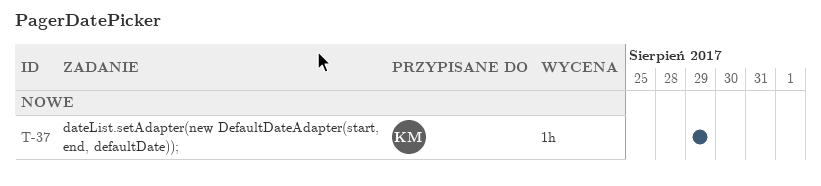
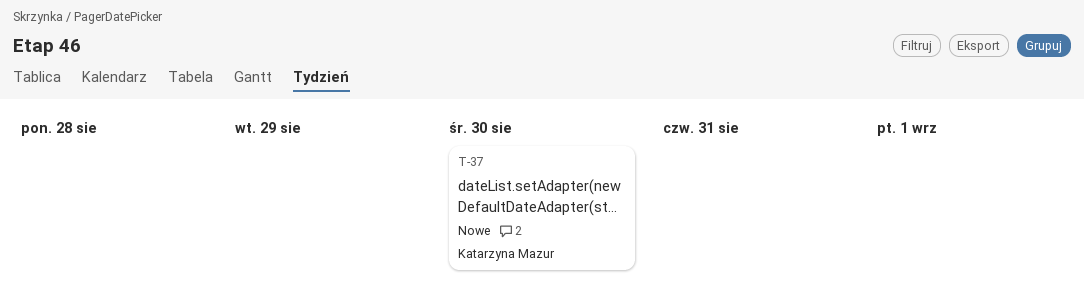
T-37, due: Aug 29 -> Aug 30

